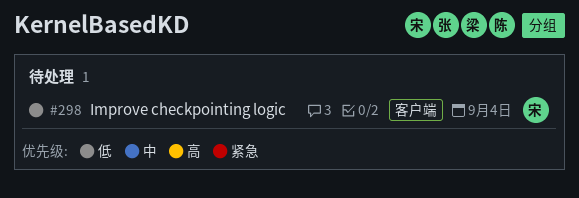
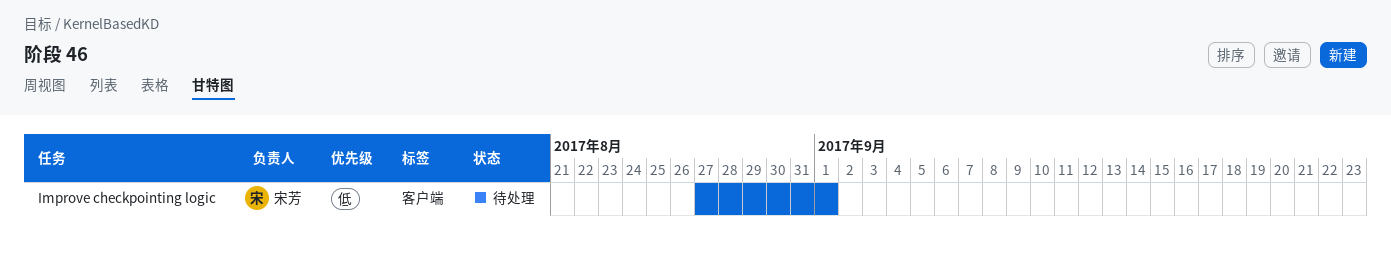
Improve checkpointing logic, due: Sep 4 -> Sep 1

